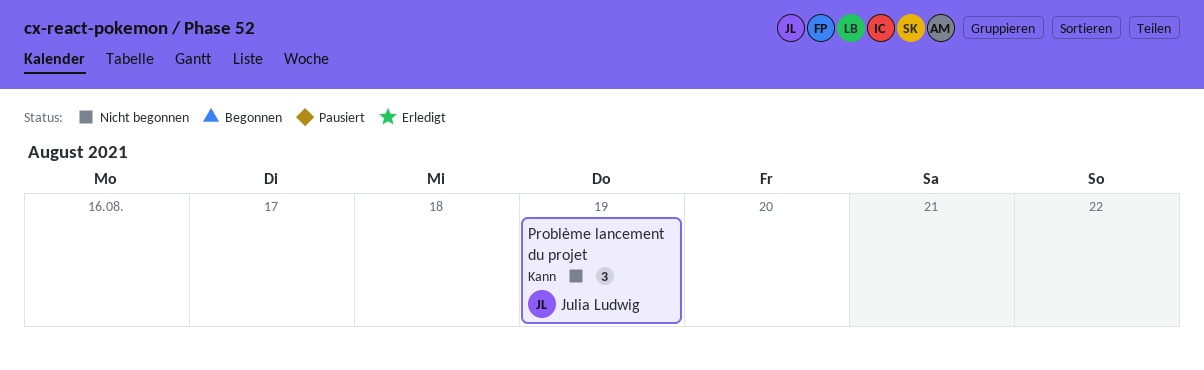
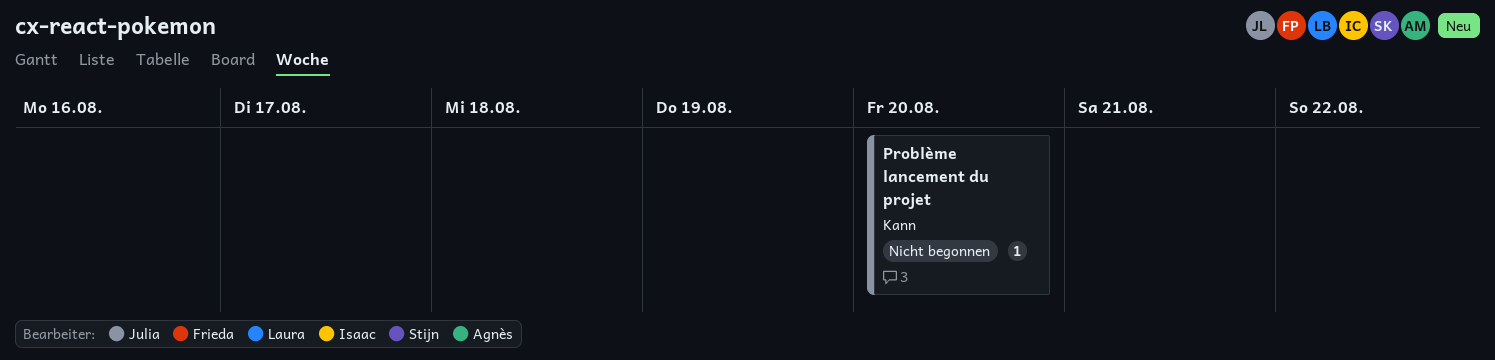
Problème lancement du projet, estimate: 3 -> 1
Problème lancement du projet, due: Aug 19 -> Aug 20

